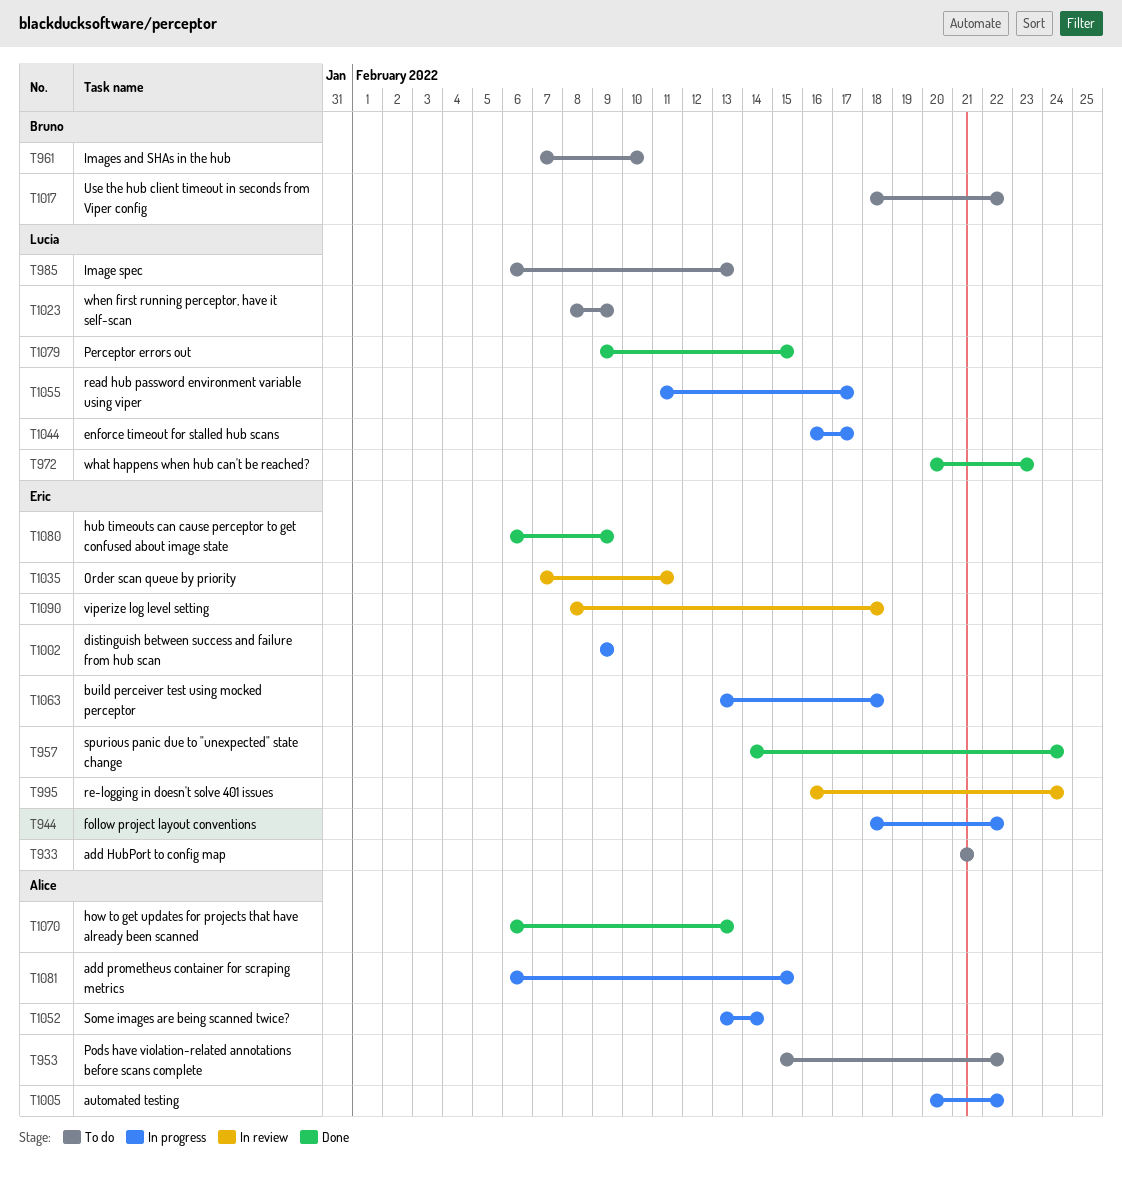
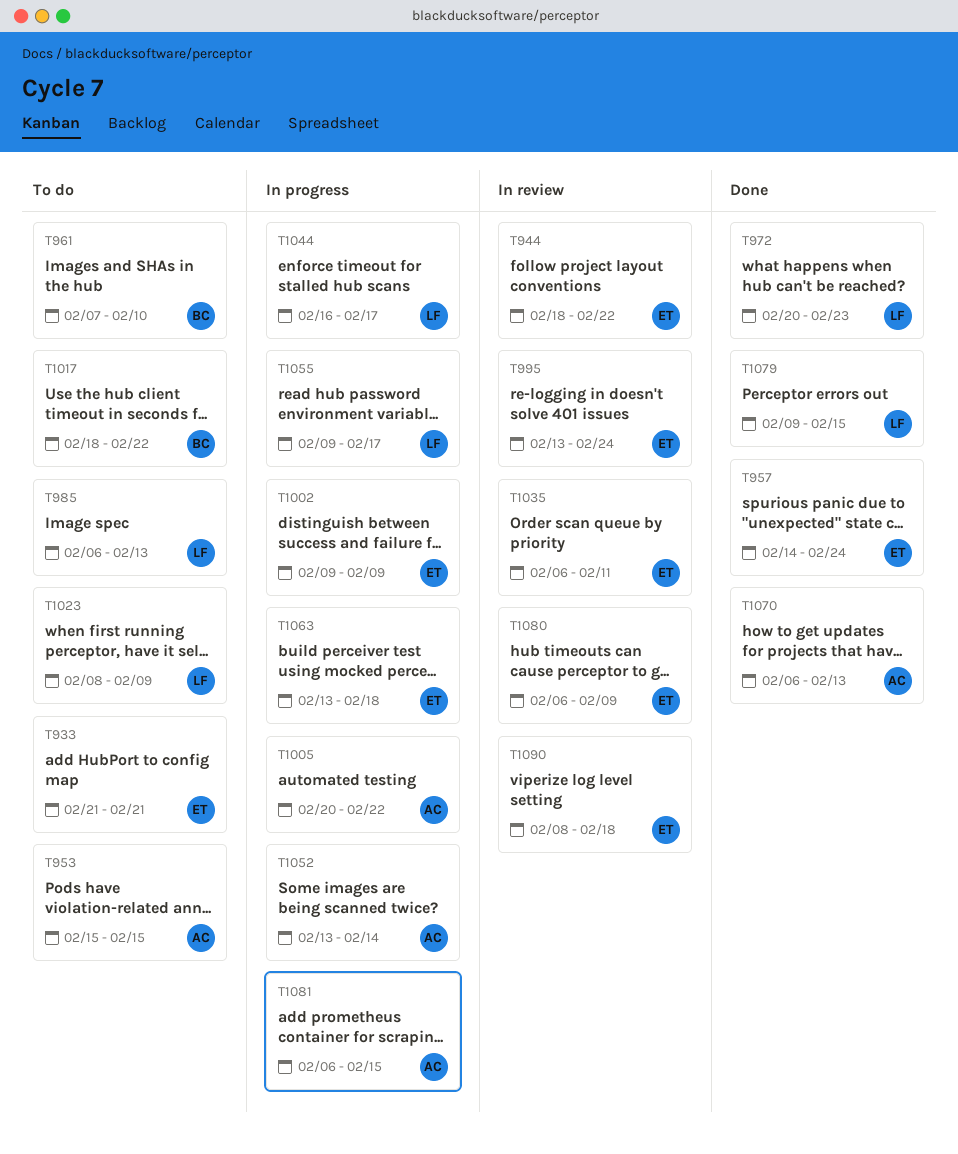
T944, status: In progress -> In review
T953, due: Feb 22 -> Feb 15
T995, start: Feb 16 -> Feb 13
T1035, start: Feb 7 -> Feb 6
T1055, start: Feb 11 -> Feb 9
T1080, status: Done -> In review

